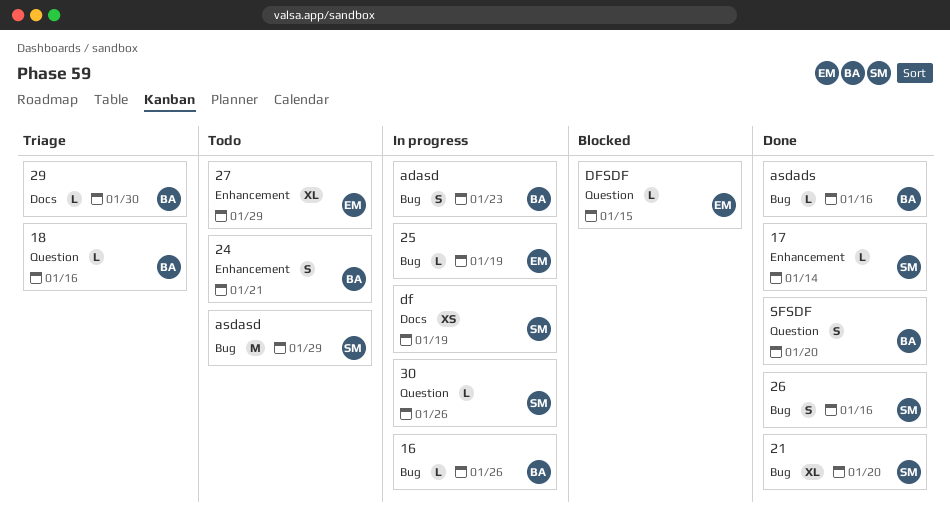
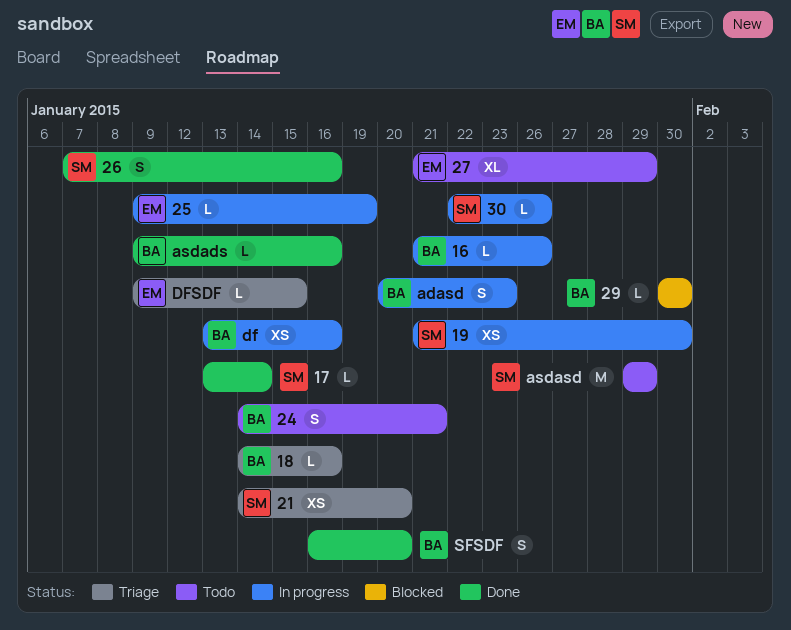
19: none -> present
21, status: Done -> Triage
21, estimate: XL -> XS
29, status: Triage -> Blocked
df, owner: SM -> BA
df, due: Jan 19 -> Jan 16
DFSDF, status: Blocked -> Triage

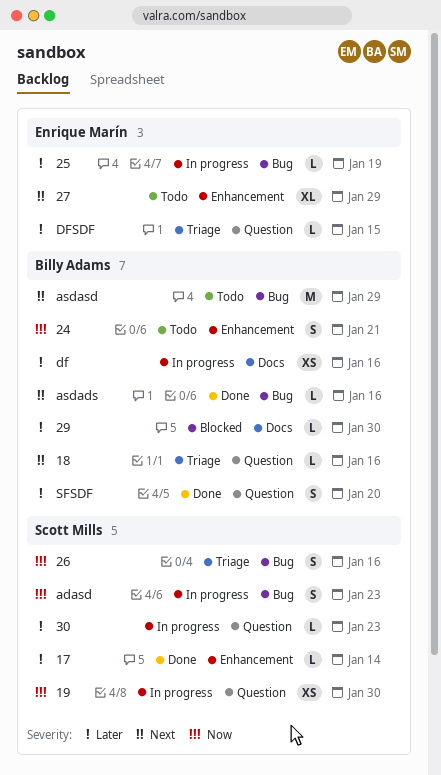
16: present -> none
21: present -> none
26, status: Done -> Triage
30, due: Jan 26 -> Jan 23
adasd, owner: Billy Adams -> Scott Mills
asdasd, owner: Scott Mills -> Billy Adams

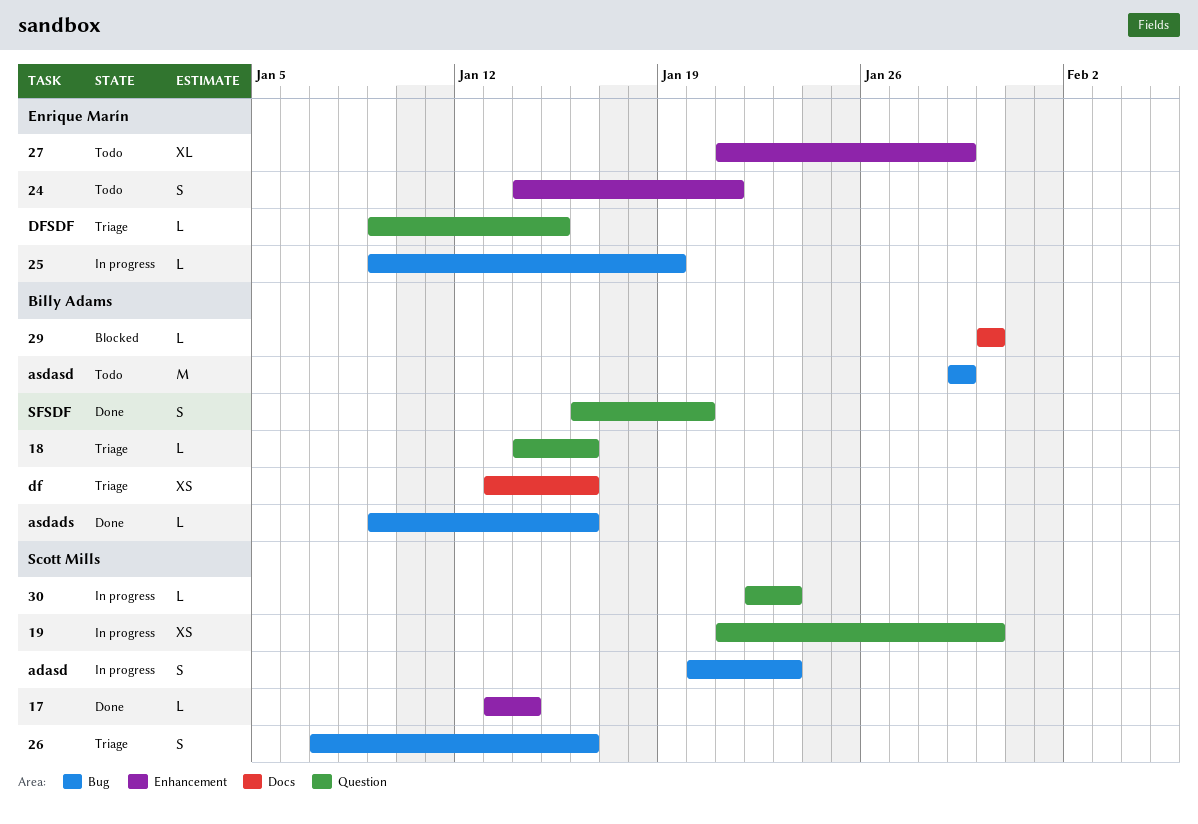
24, owner: Billy Adams -> Enrique Marín
df, status: In progress -> Triage

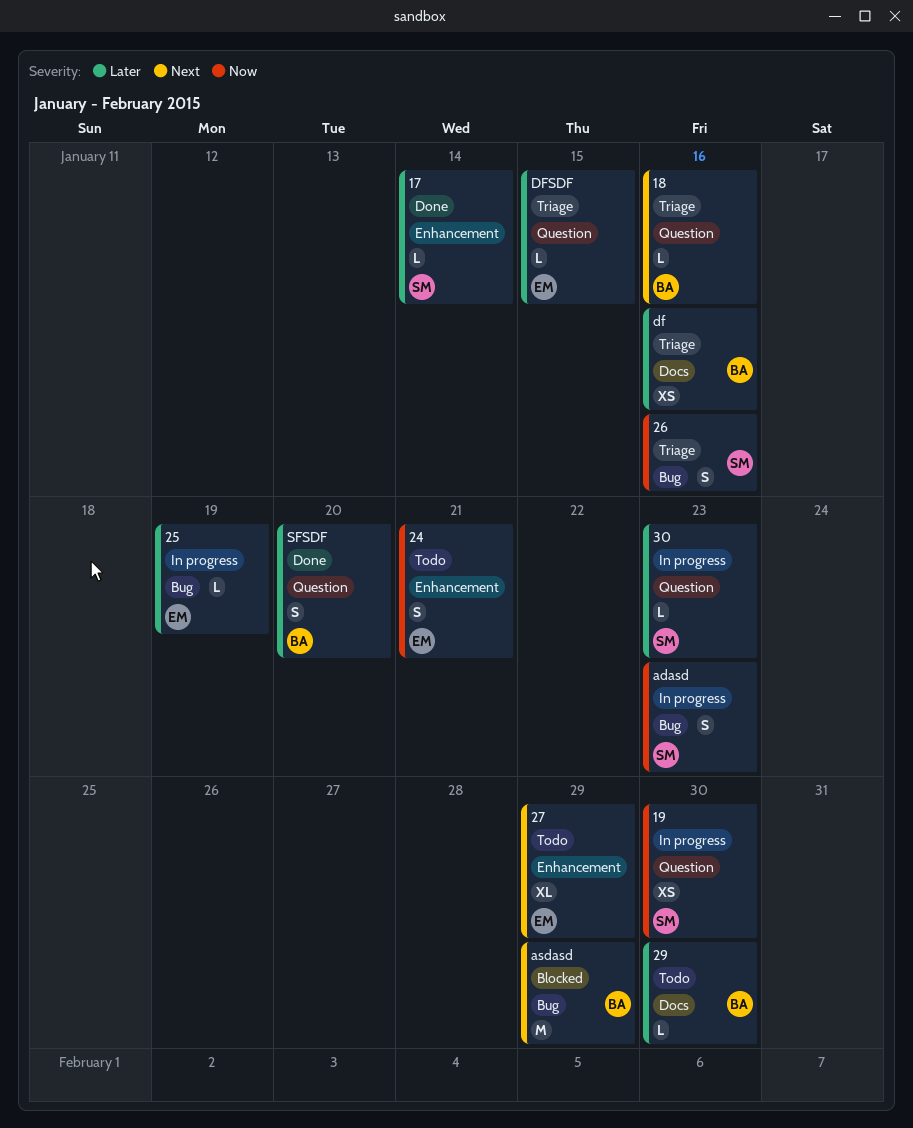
29, status: Blocked -> Todo
asdads: present -> none
asdasd, status: Todo -> Blocked

